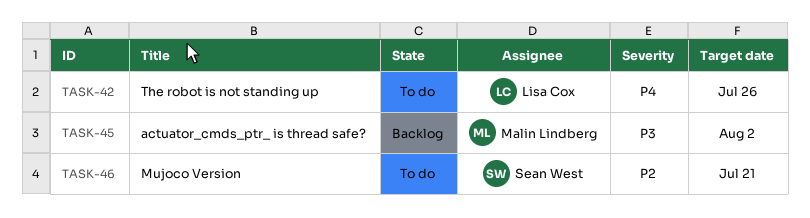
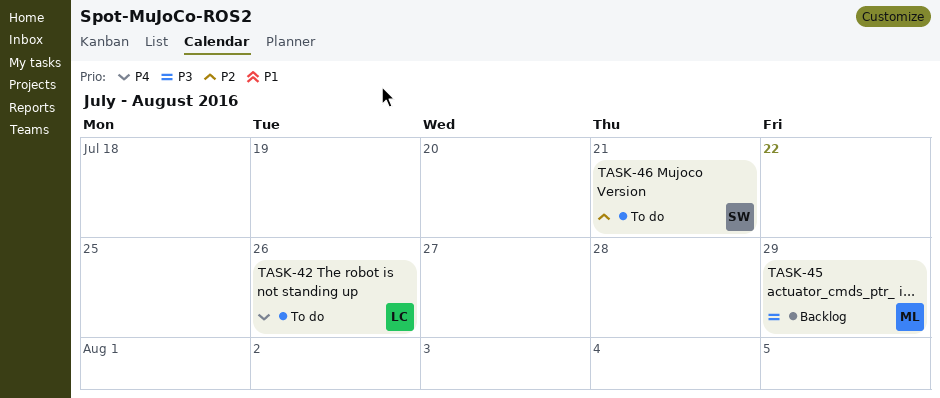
TASK-45, due: Aug 2 -> Jul 29

